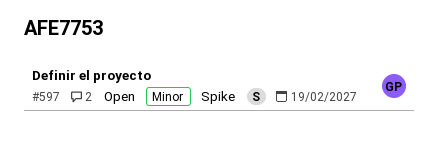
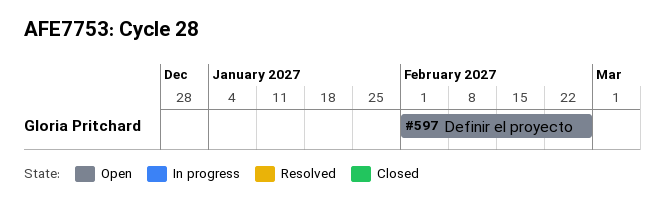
#597, due: Feb 19 -> Feb 26

